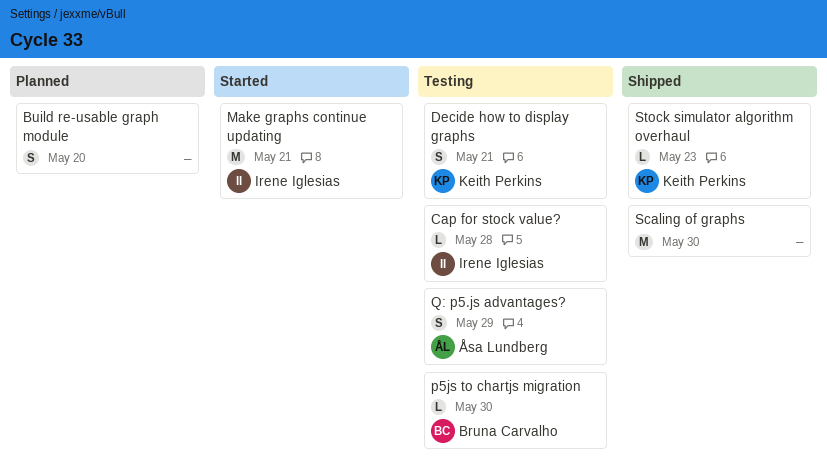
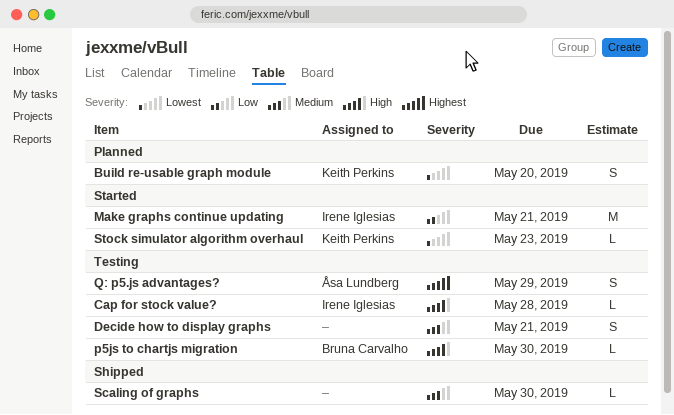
Build re-usable graph module, owner: none -> Keith Perkins
Decide how to display graphs, owner: Keith Perkins -> none
Scaling of graphs, estimate: M -> L
Stock simulator algorithm overhaul, status: Shipped -> Started

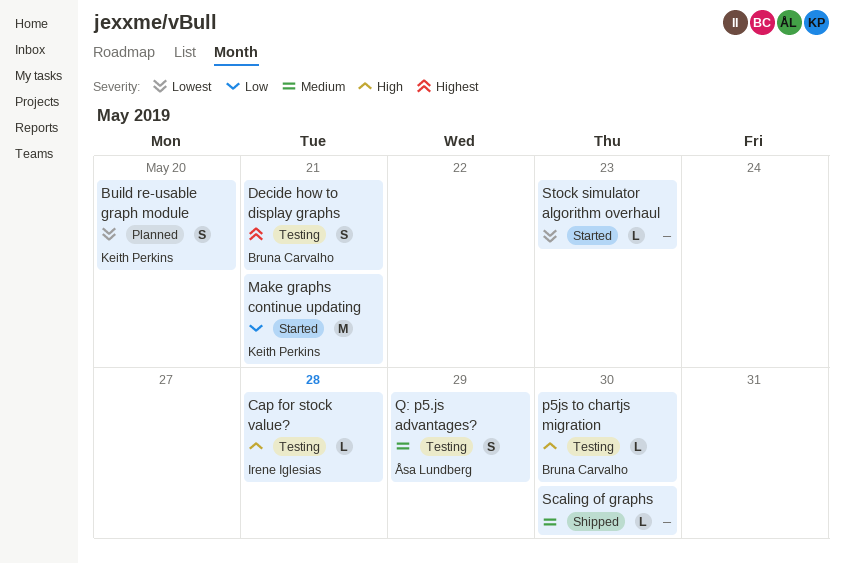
Decide how to display graphs, owner: none -> Bruna Carvalho
Decide how to display graphs, priority: Medium -> Highest
Make graphs continue updating, owner: Irene Iglesias -> Keith Perkins
Q: p5.js advantages?, priority: Highest -> Medium
Stock simulator algorithm overhaul, owner: Keith Perkins -> none

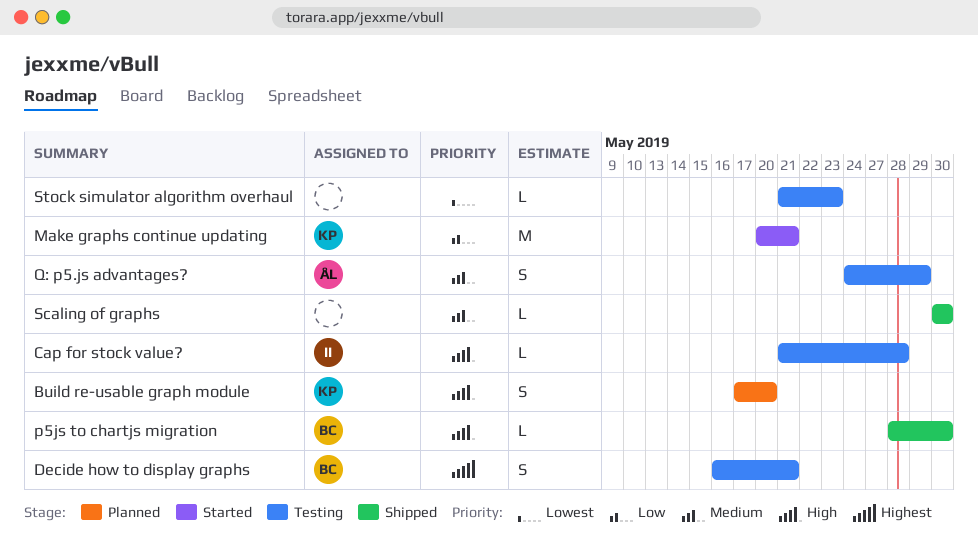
Build re-usable graph module, priority: Lowest -> High
p5js to chartjs migration, status: Testing -> Shipped
Stock simulator algorithm overhaul, status: Started -> Testing

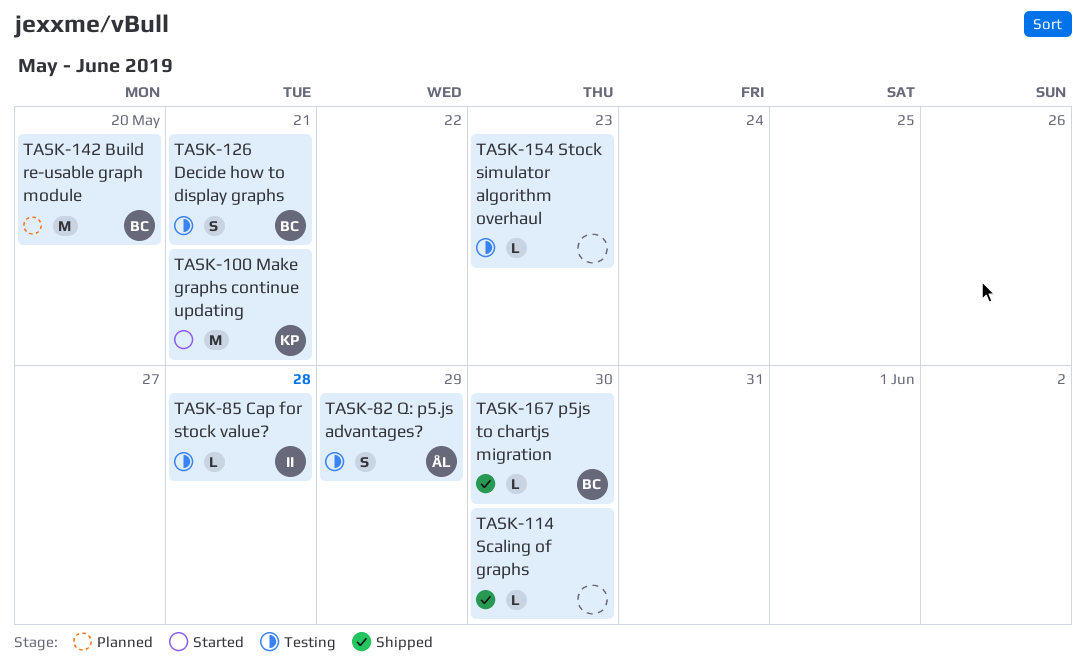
Build re-usable graph module, owner: KP -> BC
Build re-usable graph module, estimate: S -> M

